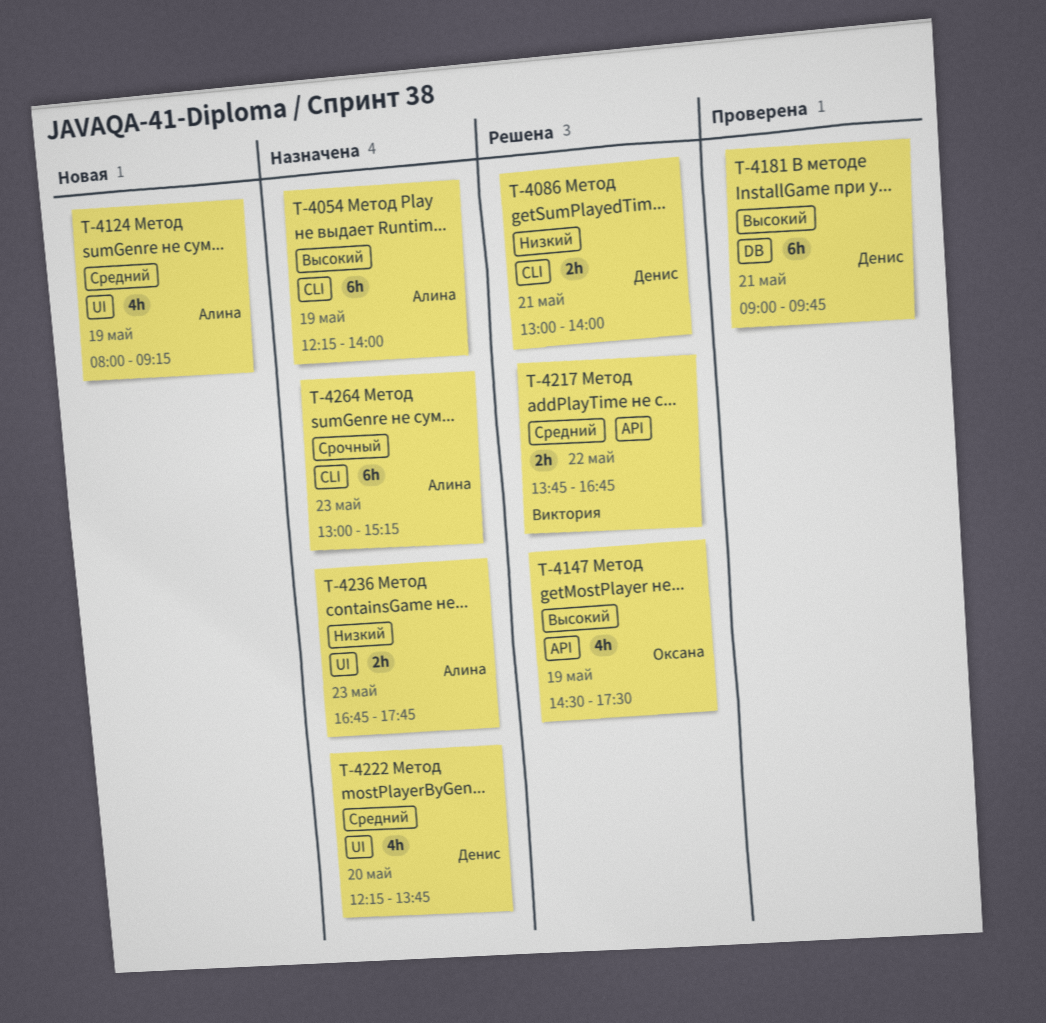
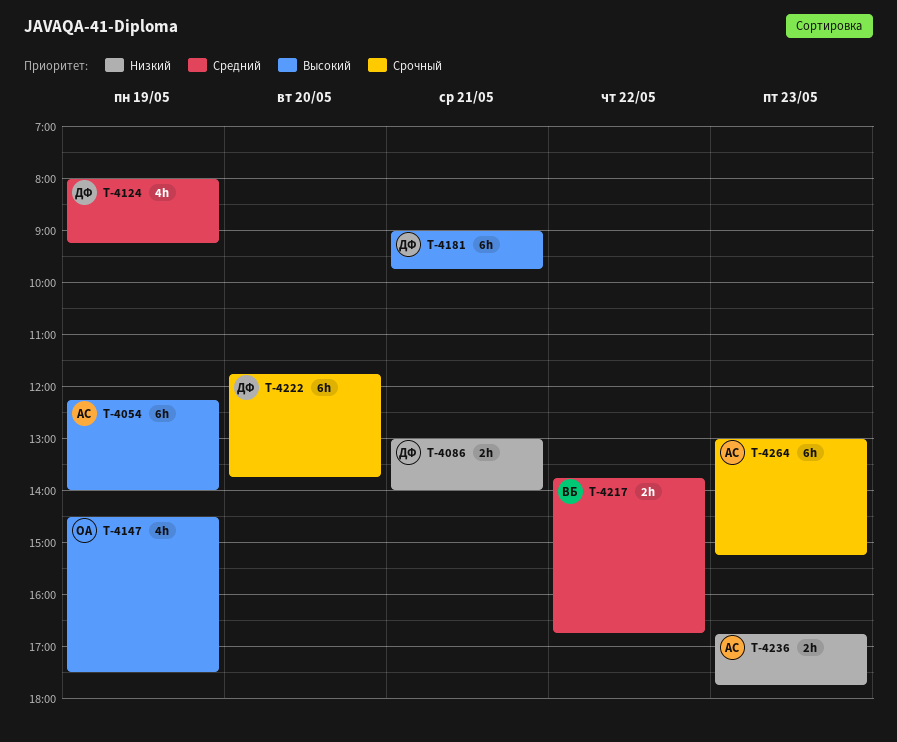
T-4124, owner: Алина -> Денис
T-4222, priority: Средний -> Срочный
T-4222, estimate: 4h -> 6h
T-4222, begins: 12:15 -> 11:45

